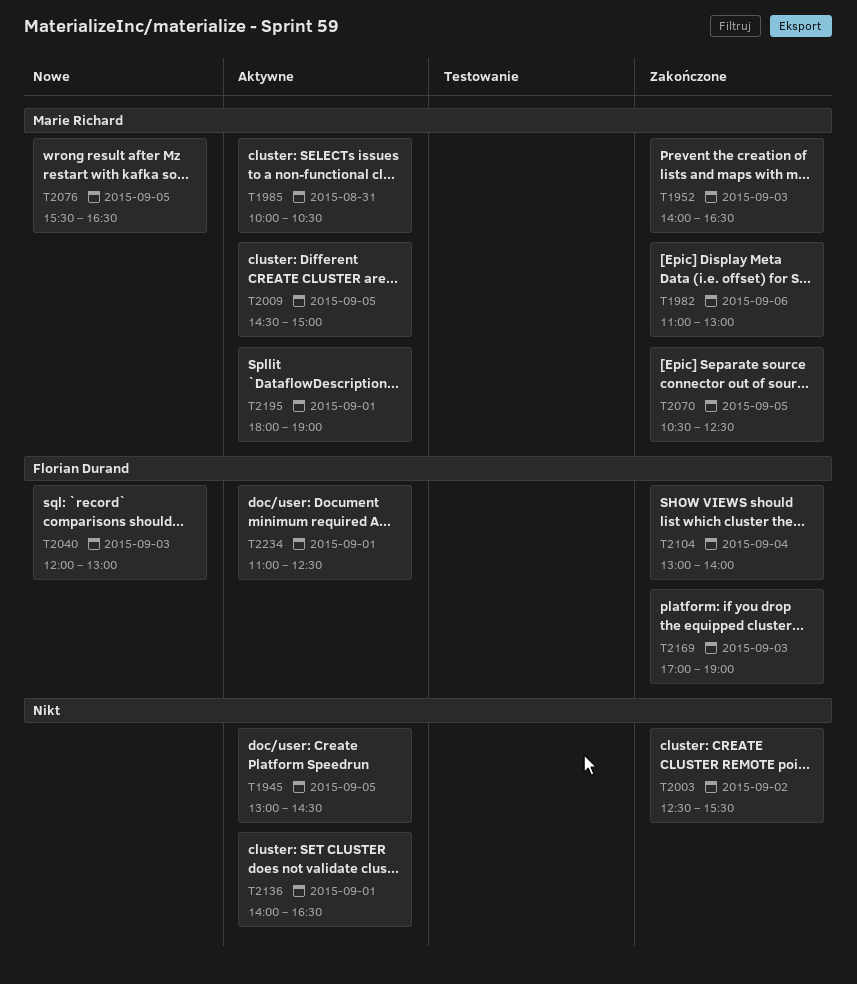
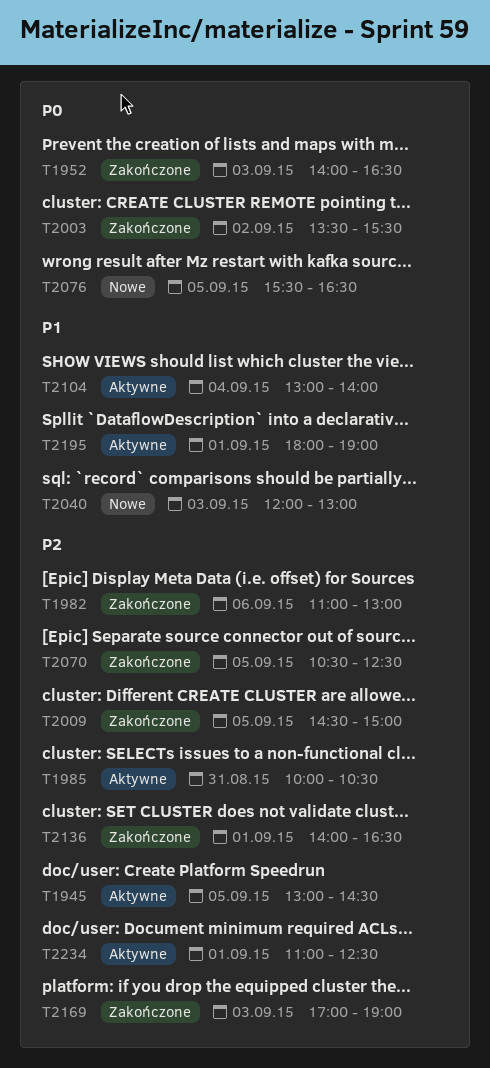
T2003, begins: 12:30 -> 13:30
T2009, status: Aktywne -> Zakończone
T2104, status: Zakończone -> Aktywne
T2136, status: Aktywne -> Zakończone

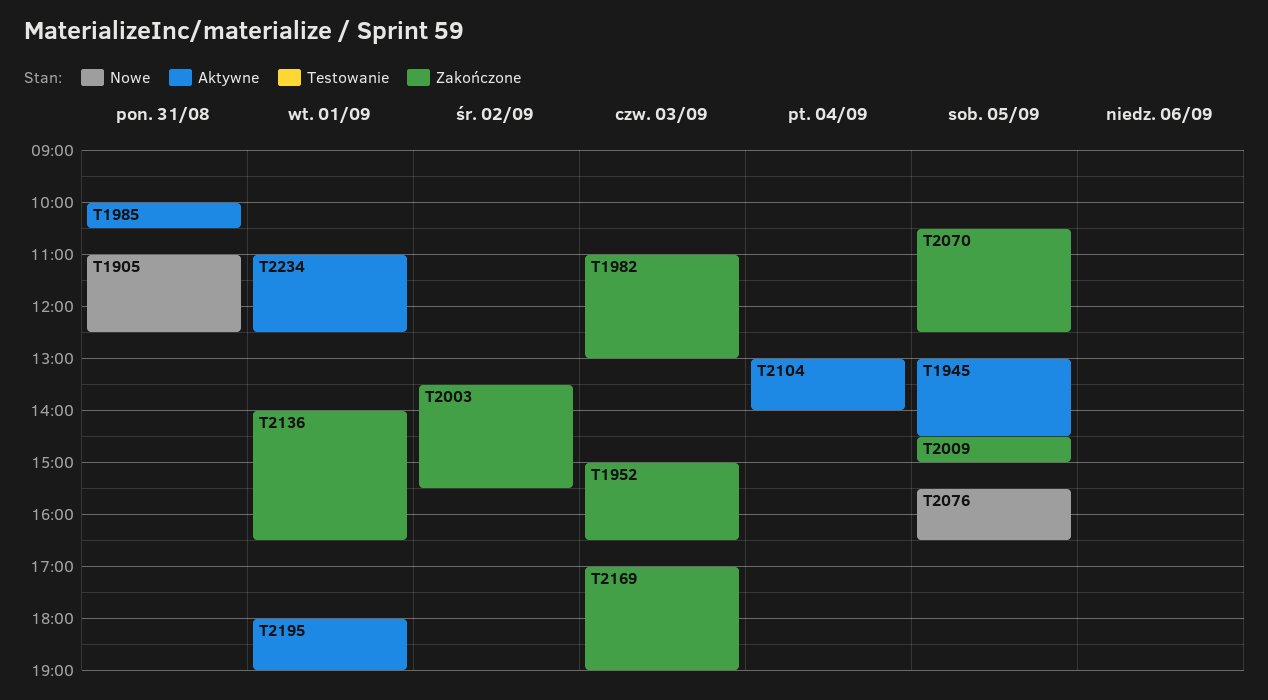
T1905: none -> present
T1952, begins: 14:00 -> 15:00
T1982, day: Sep 6 -> Sep 3
T2040: present -> none

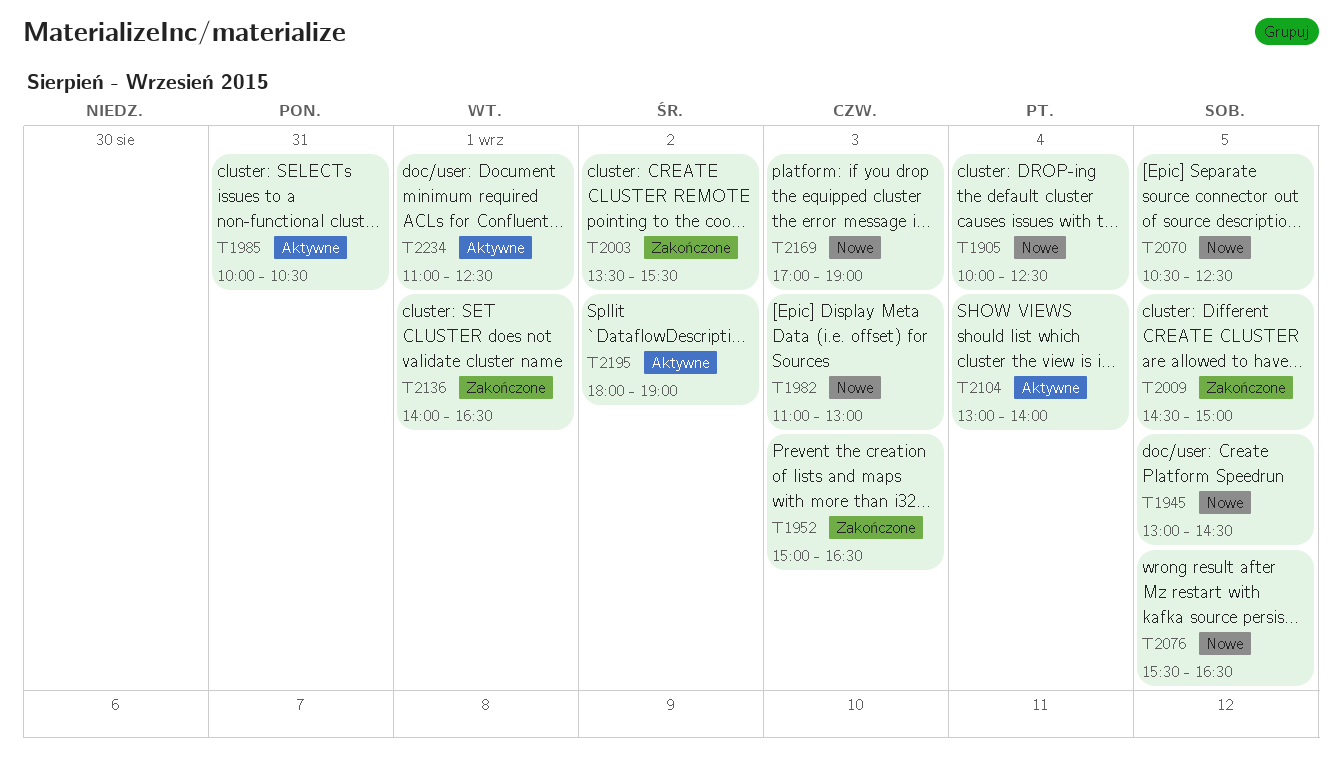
T1905, day: Aug 31 -> Sep 4
T1905, begins: 11:00 -> 10:00
T1945, status: Aktywne -> Nowe
T1982, status: Zakończone -> Nowe
T2070, status: Zakończone -> Nowe
T2169, status: Zakończone -> Nowe
T2195, day: Sep 1 -> Sep 2

